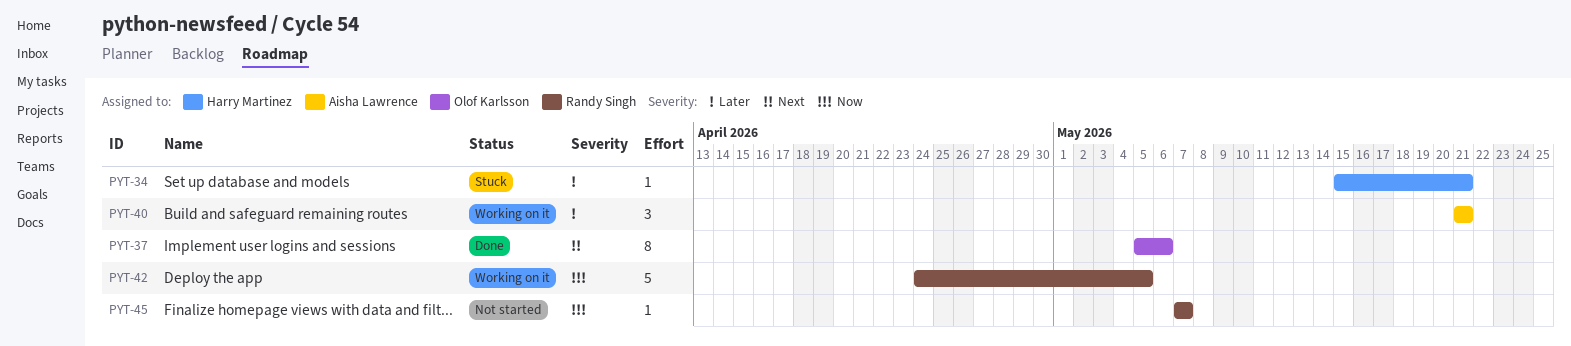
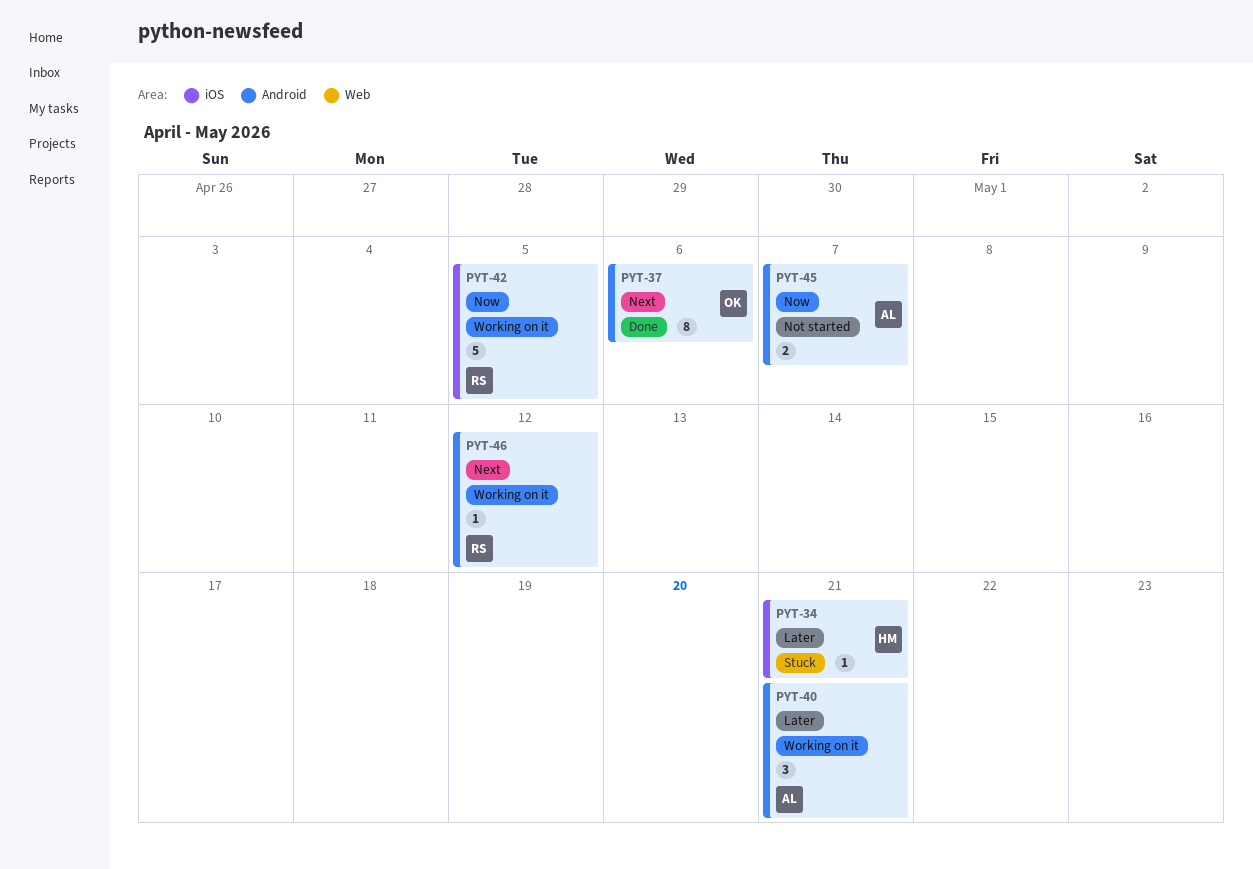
PYT-45, owner: Randy Singh -> Aisha Lawrence
PYT-45, estimate: 1 -> 2
PYT-46: none -> present

